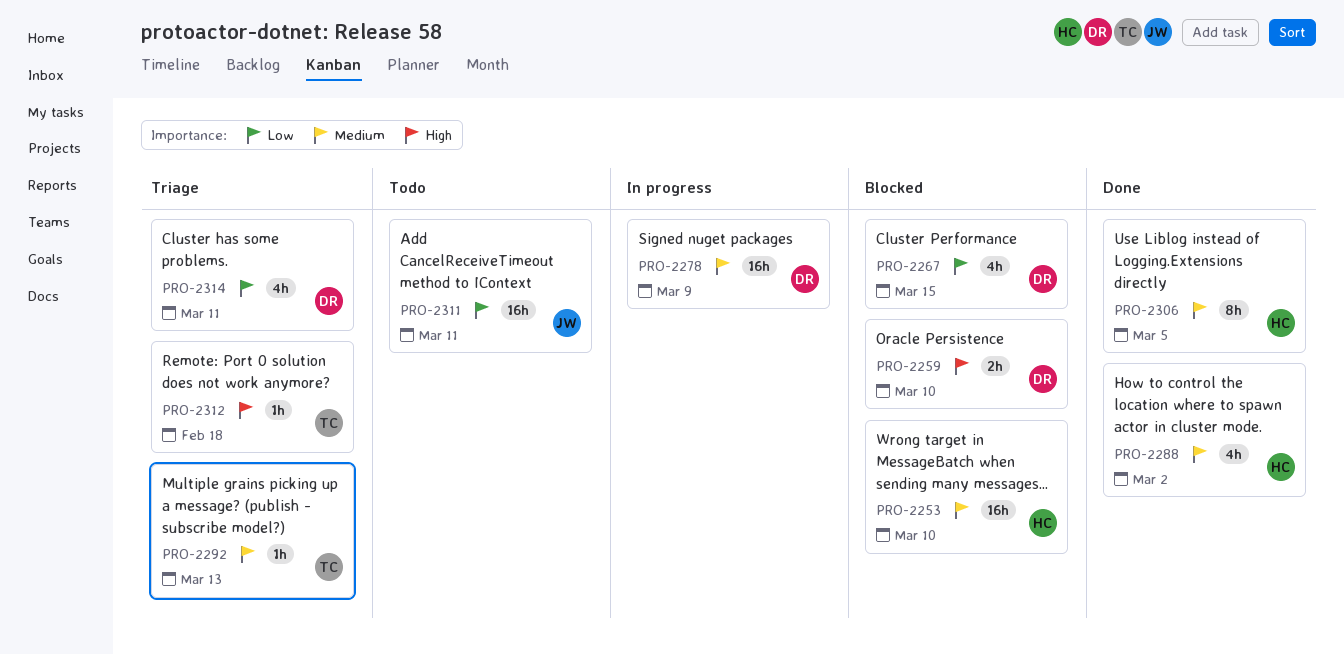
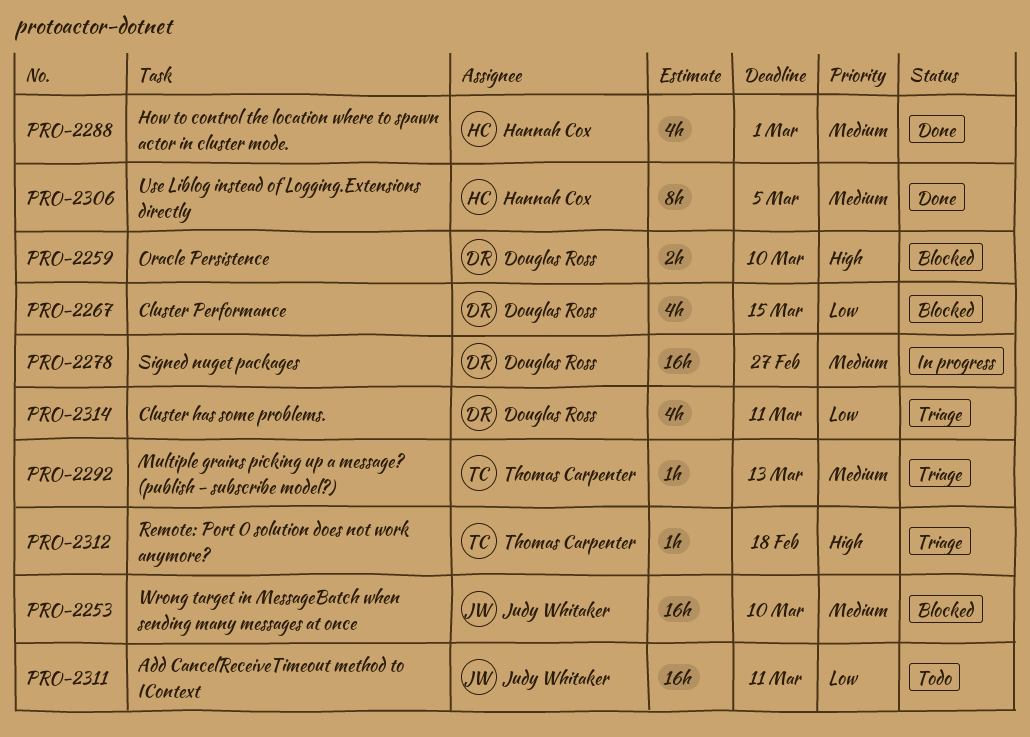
PRO-2253, owner: Hannah Cox -> Judy Whitaker
PRO-2278, due: Mar 9 -> Feb 27
PRO-2288, due: Mar 2 -> Mar 1

